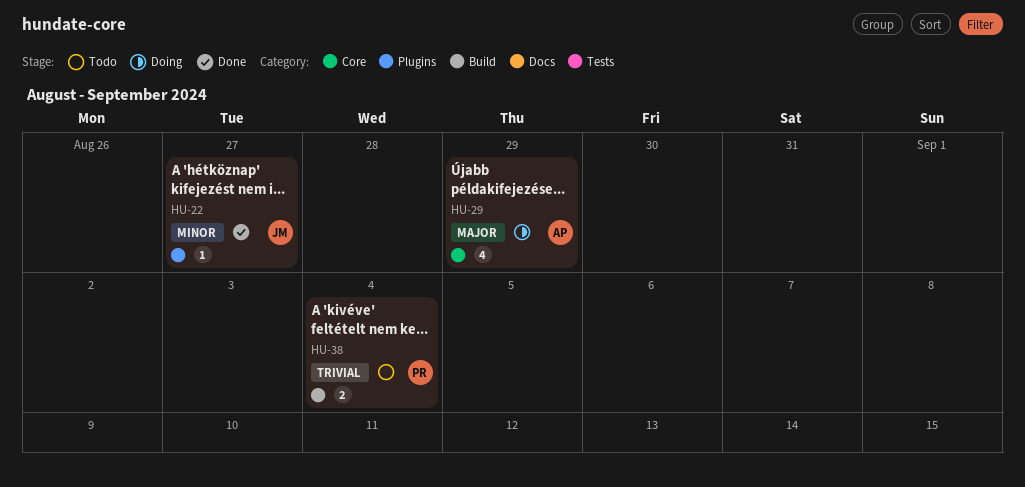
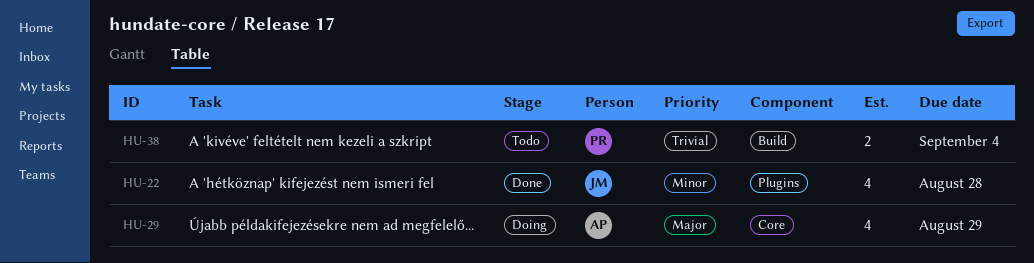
HU-22, estimate: 1 -> 4
HU-22, due: Aug 27 -> Aug 28

